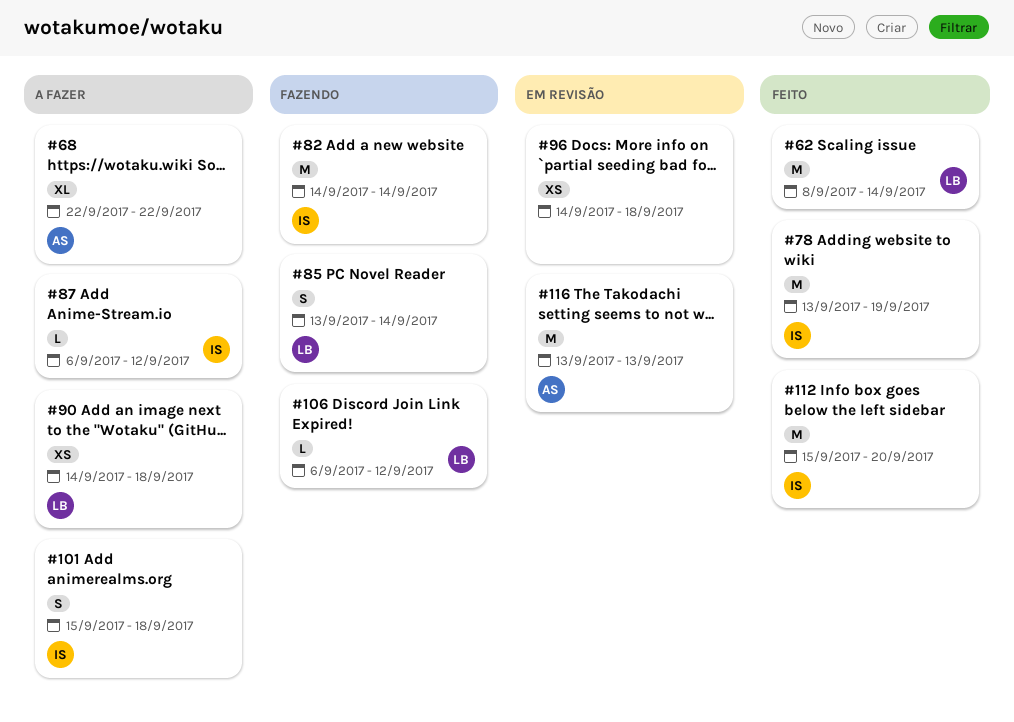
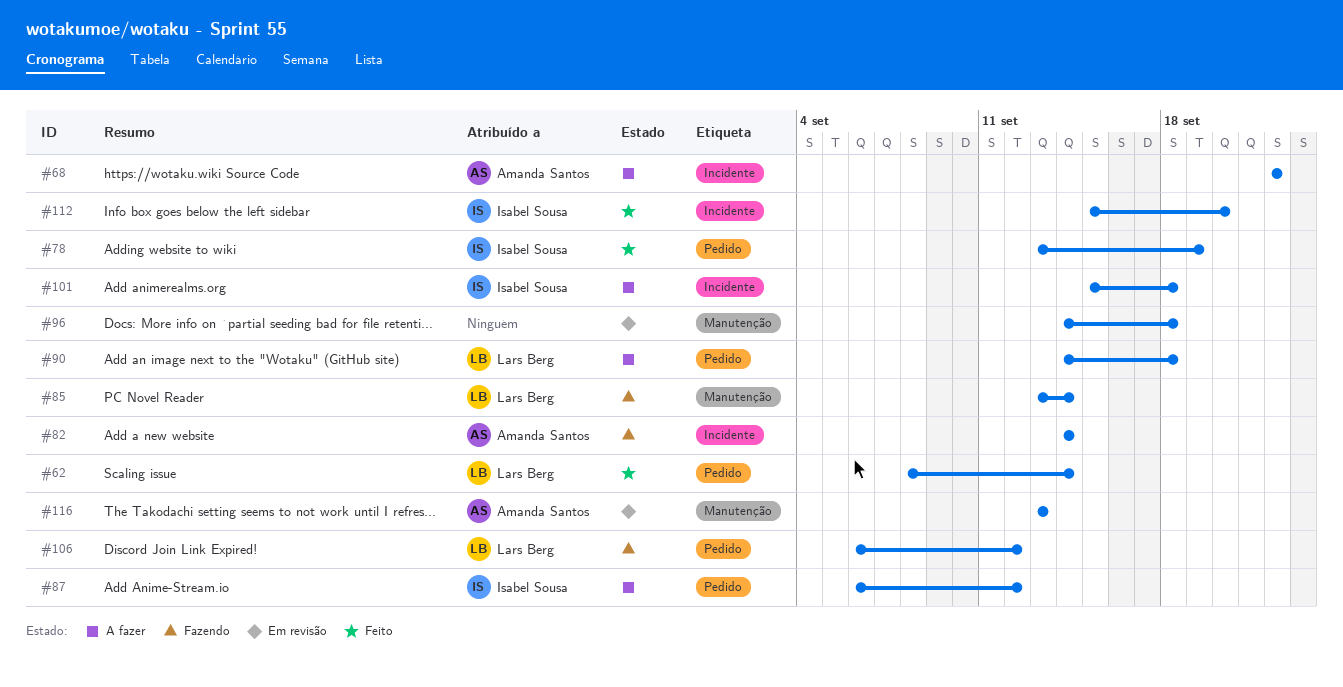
#82, owner: Isabel Sousa -> Amanda Santos

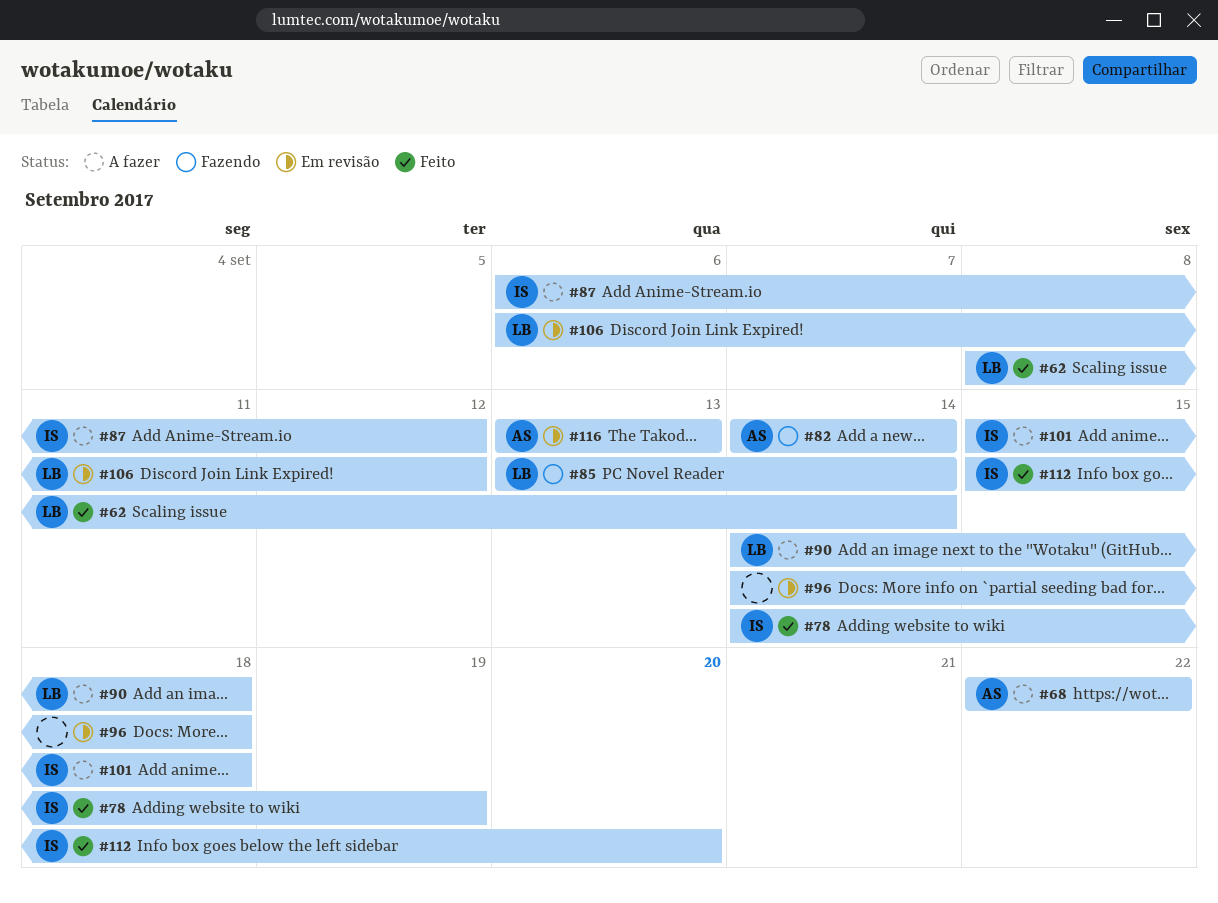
#78, start: Sep 13 -> Sep 14
#106, status: Fazendo -> Em revisão

